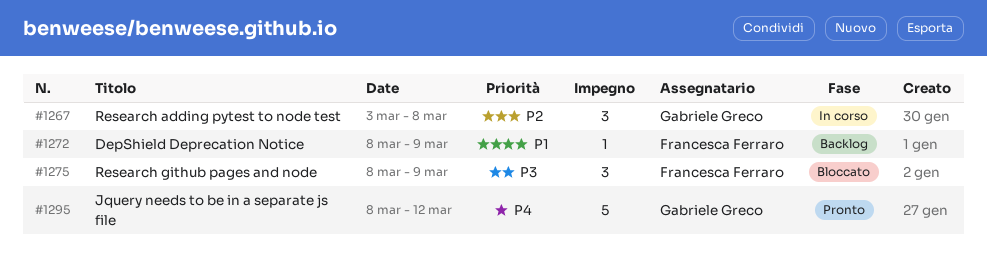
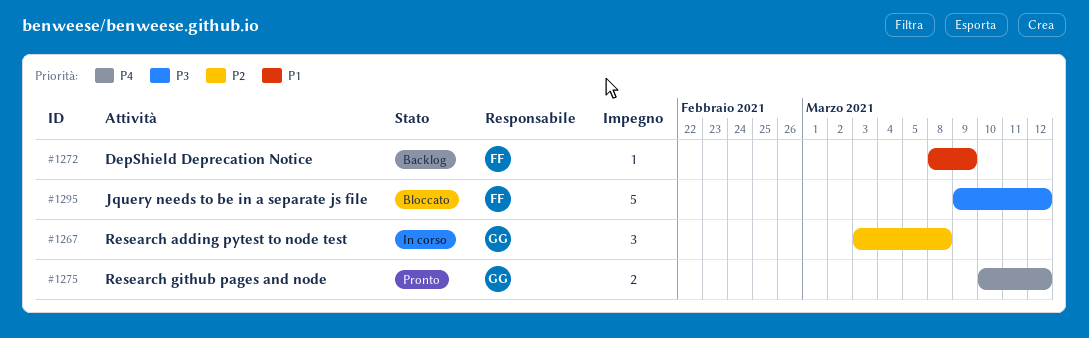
#1275, status: Bloccato -> Pronto
#1275, owner: Francesca Ferraro -> Gabriele Greco
#1275, priority: P3 -> P4
#1275, estimate: 3 -> 2
#1275, start: Mar 8 -> Mar 10
#1275, due: Mar 9 -> Mar 12
#1295, status: Pronto -> Bloccato
#1295, owner: Gabriele Greco -> Francesca Ferraro
#1295, priority: P4 -> P3
#1295, start: Mar 8 -> Mar 9

